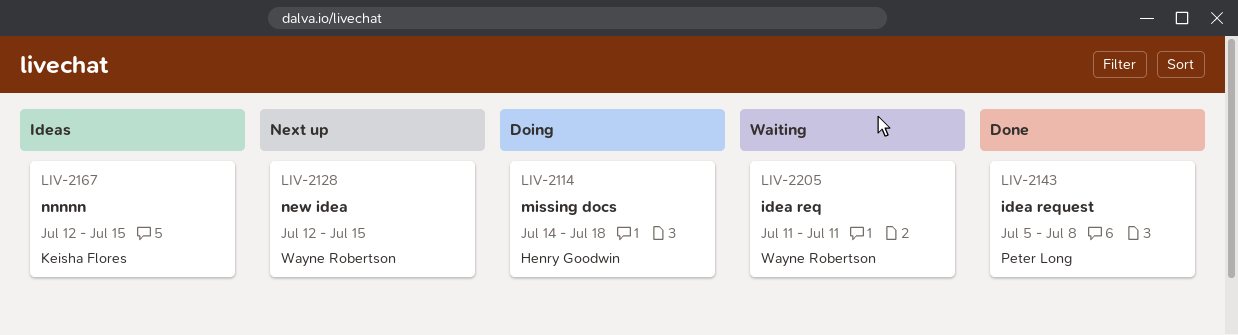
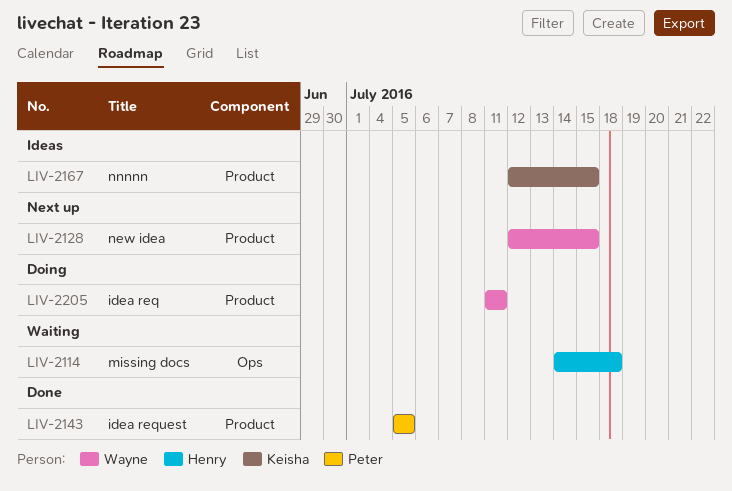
LIV-2114, status: Doing -> Waiting
LIV-2143, due: Jul 8 -> Jul 5
LIV-2205, status: Waiting -> Doing

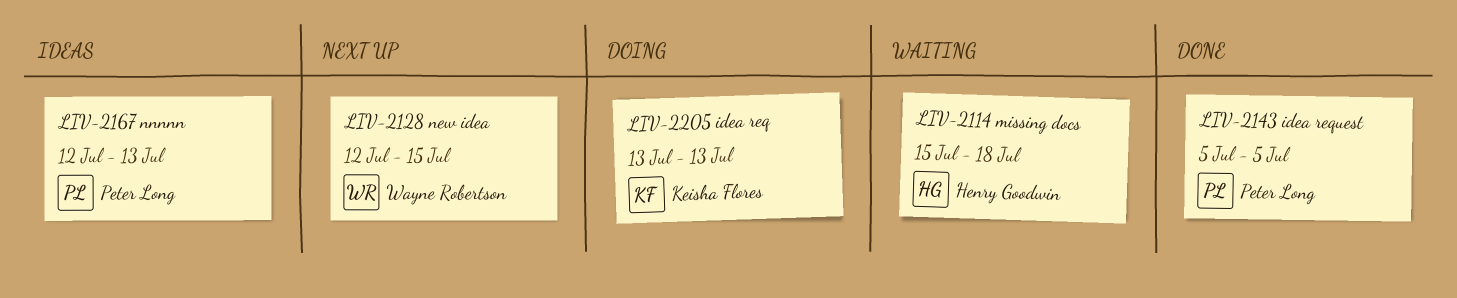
LIV-2114, start: Jul 14 -> Jul 15
LIV-2167, owner: Keisha Flores -> Peter Long
LIV-2167, due: Jul 15 -> Jul 13
LIV-2205, owner: Wayne Robertson -> Keisha Flores
LIV-2205, start: Jul 11 -> Jul 13
LIV-2205, due: Jul 11 -> Jul 13

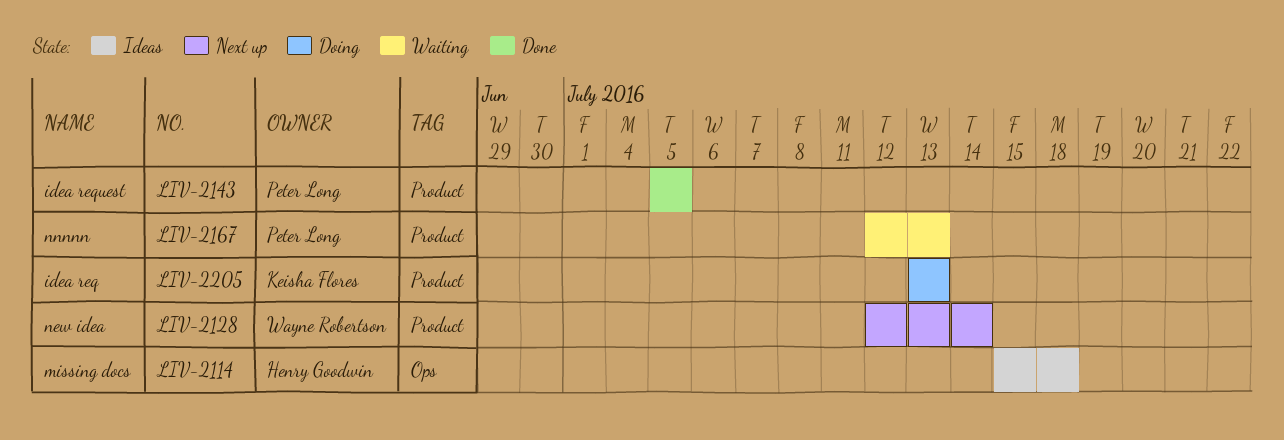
LIV-2114, status: Waiting -> Ideas
LIV-2128, due: Jul 15 -> Jul 14
LIV-2167, status: Ideas -> Waiting

